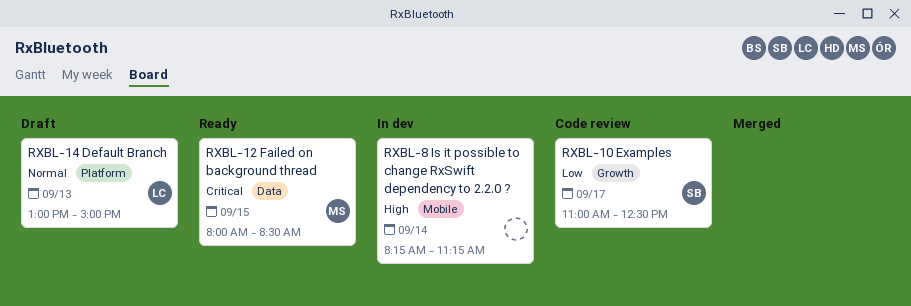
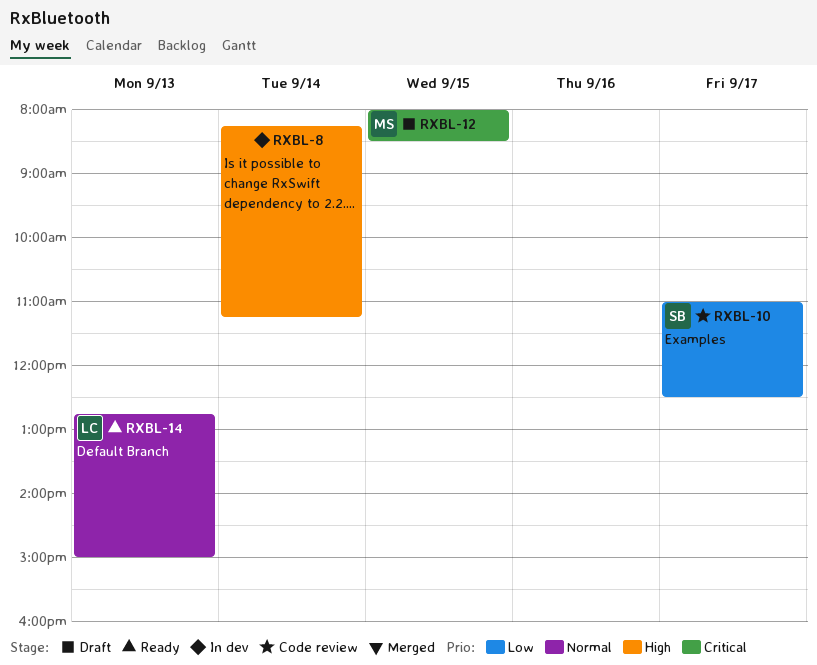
RXBL-12, status: Ready -> Draft
RXBL-14, status: Draft -> Ready
RXBL-14, begins: 13:00 -> 12:45

